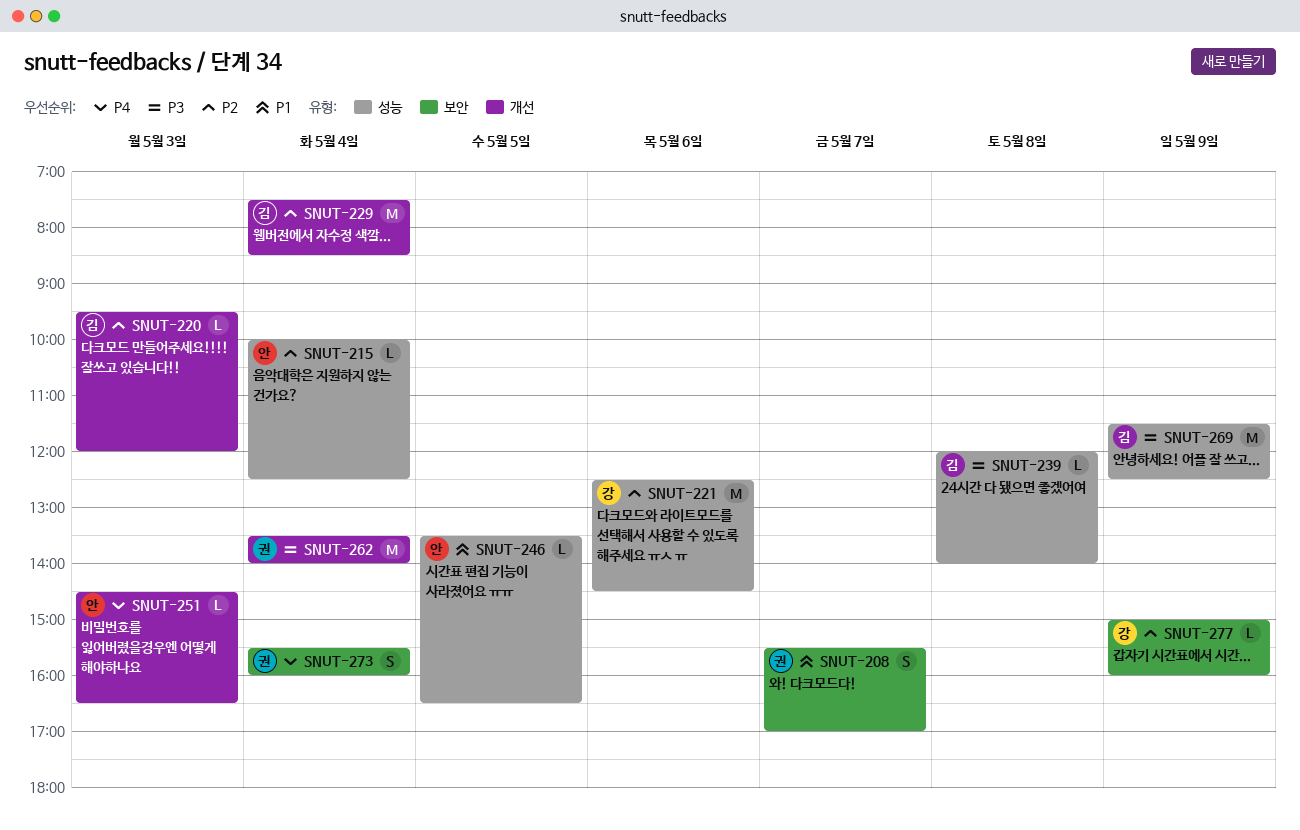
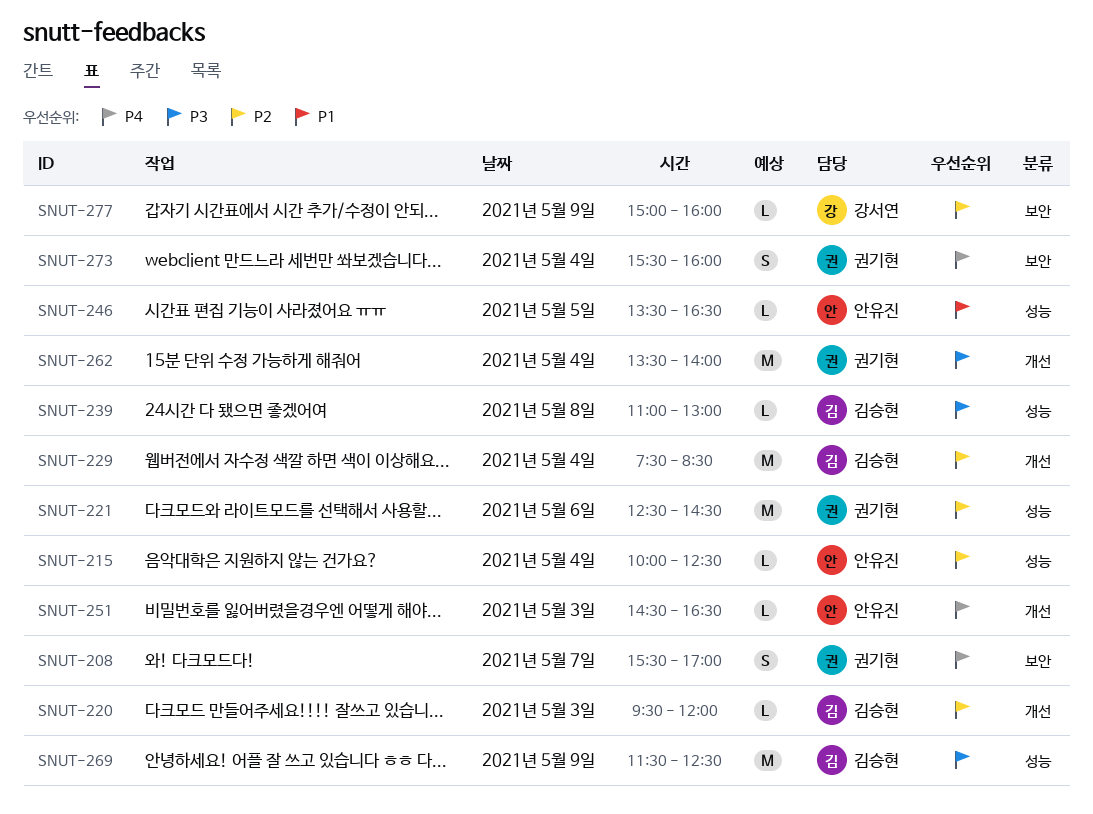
SNUT-208, priority: P1 -> P4
SNUT-221, owner: 강서연 -> 권기현
SNUT-239, begins: 12:00 -> 11:00
SNUT-239, ends: 14:00 -> 13:00

